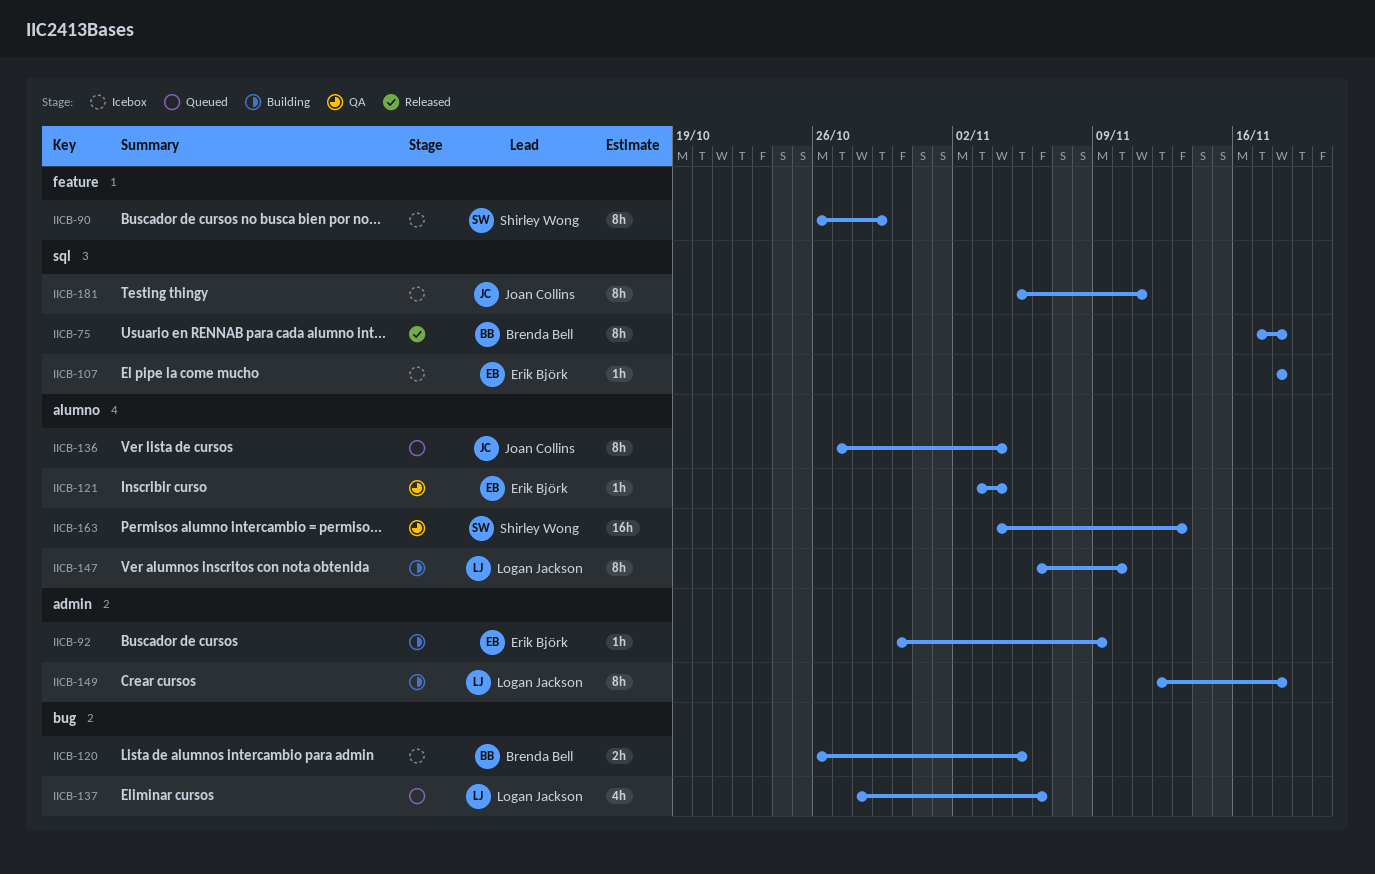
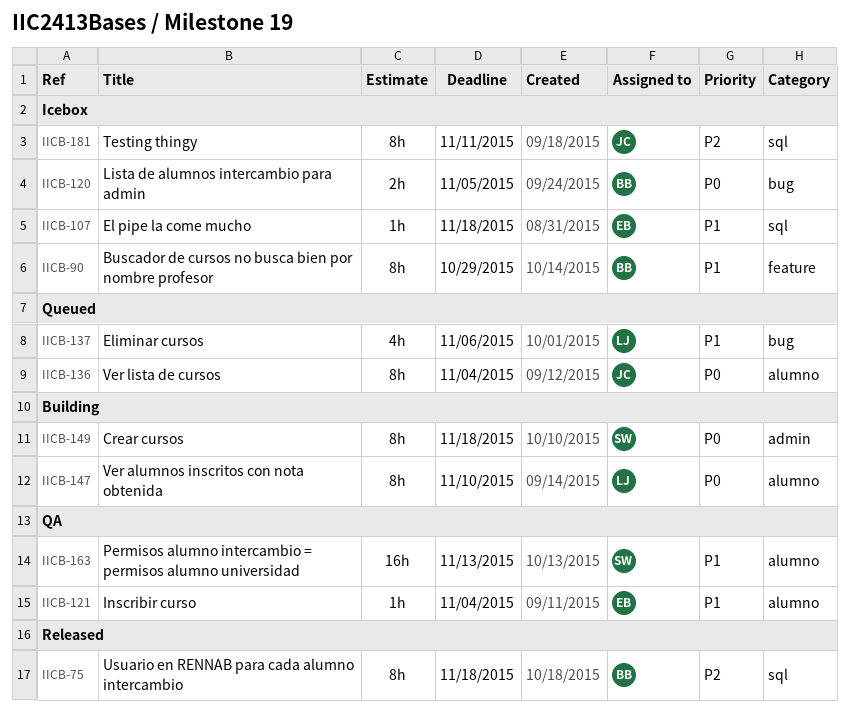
IICB-90, owner: Shirley Wong -> Brenda Bell
IICB-92: present -> none
IICB-149, owner: Logan Jackson -> Shirley Wong

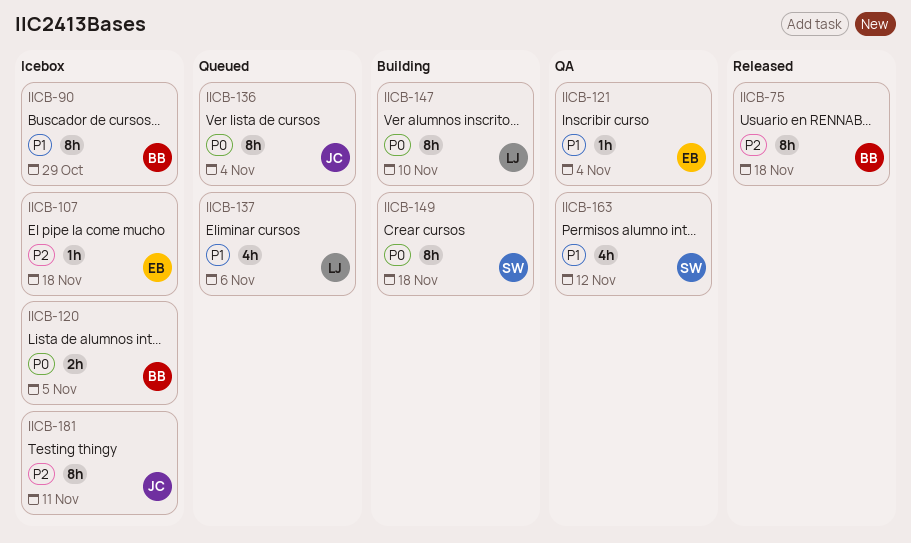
IICB-107, priority: P1 -> P2
IICB-163, estimate: 16h -> 4h
IICB-163, due: Nov 13 -> Nov 12

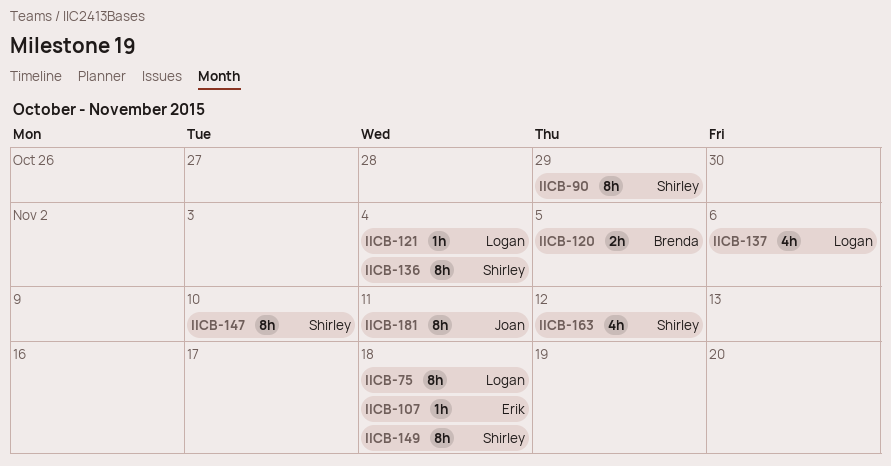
IICB-75, owner: Brenda -> Logan
IICB-90, owner: Brenda -> Shirley
IICB-121, owner: Erik -> Logan
IICB-136, owner: Joan -> Shirley
IICB-147, owner: Logan -> Shirley

